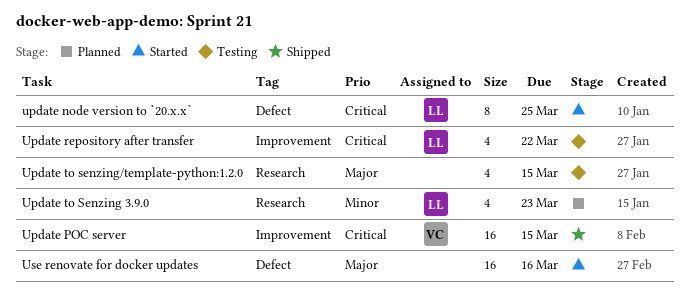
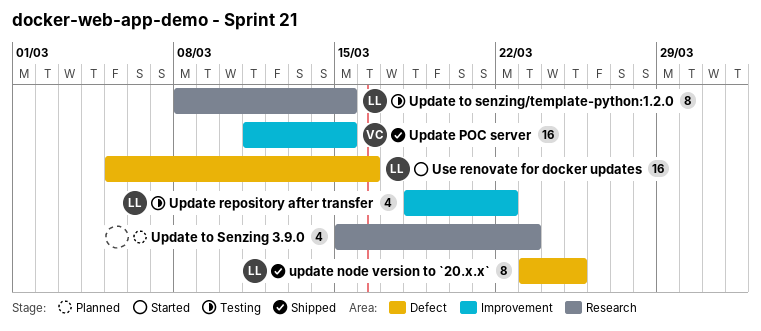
update node version to `20.x.x`, status: Started -> Shipped
Update to Senzing 3.9.0, owner: LL -> none
Update to senzing/template-python:1.2.0, owner: none -> LL
Update to senzing/template-python:1.2.0, estimate: 4 -> 8
Use renovate for docker updates, owner: none -> LL

